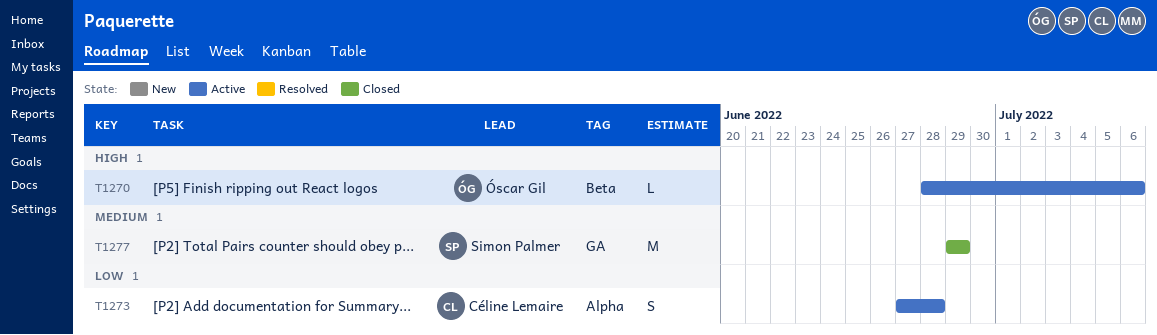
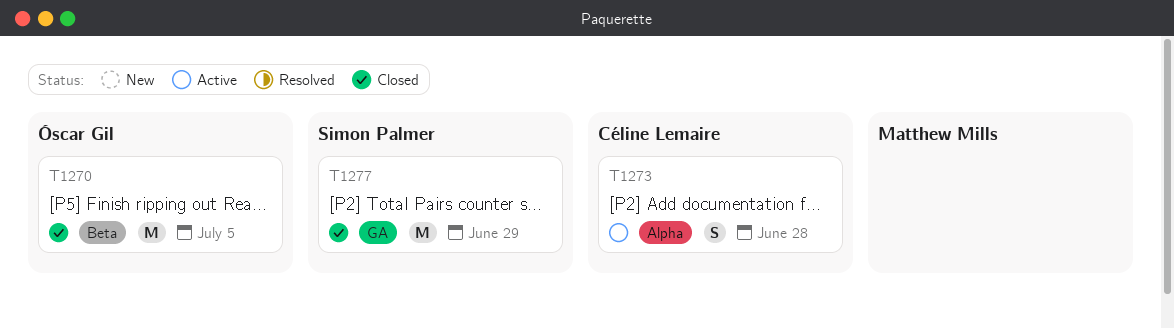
T1270, status: Active -> Closed
T1270, estimate: L -> M
T1270, due: Jul 6 -> Jul 5

